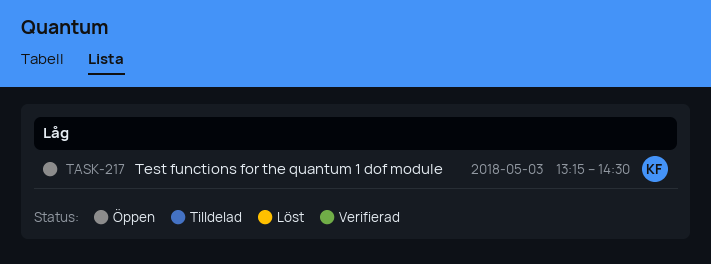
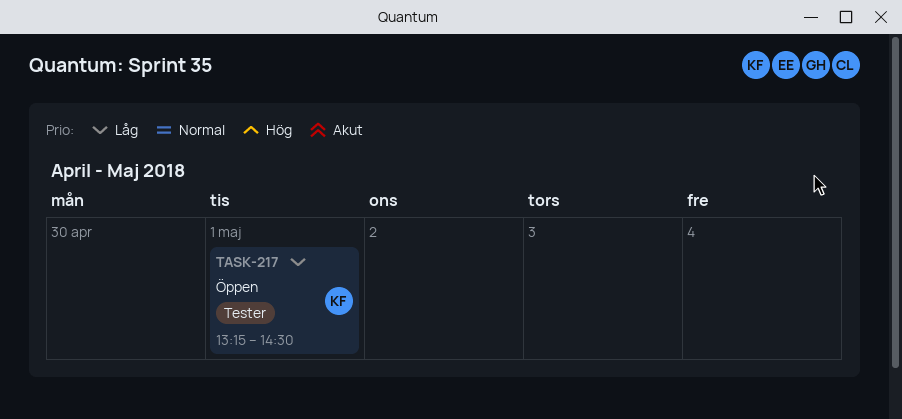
TASK-217, day: May 3 -> May 1

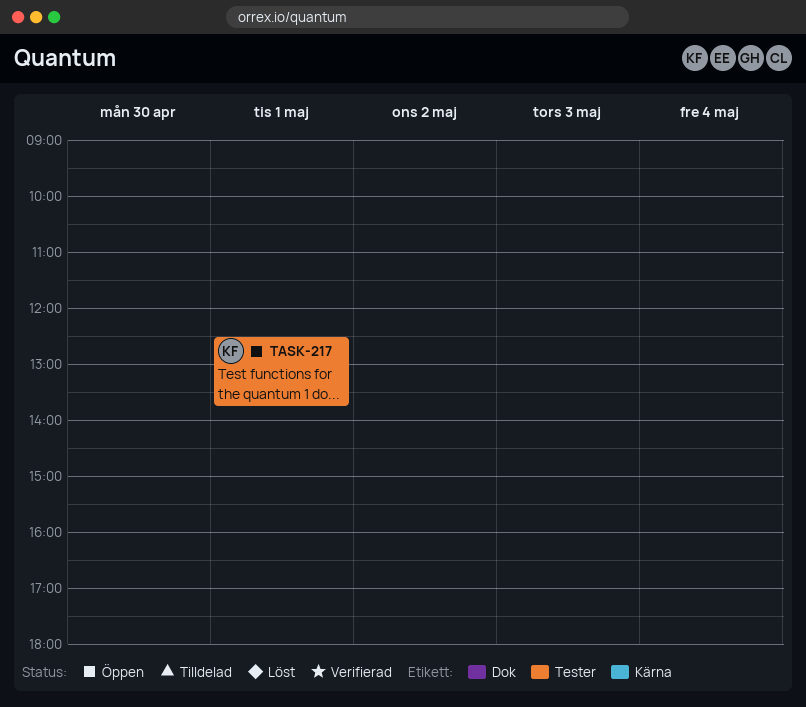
TASK-217, begins: 13:15 -> 12:30
TASK-217, ends: 14:30 -> 13:45

